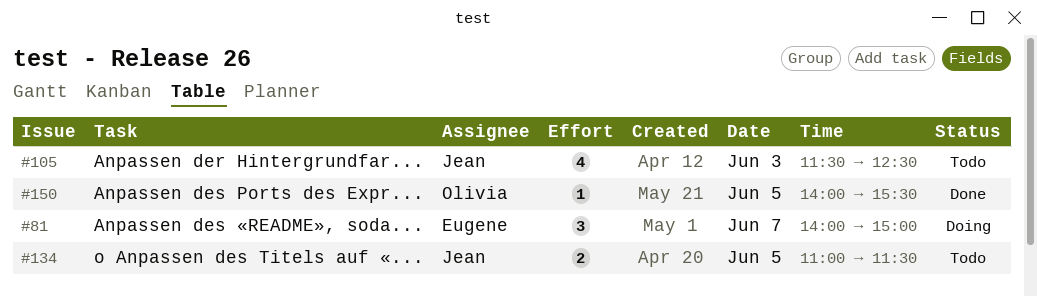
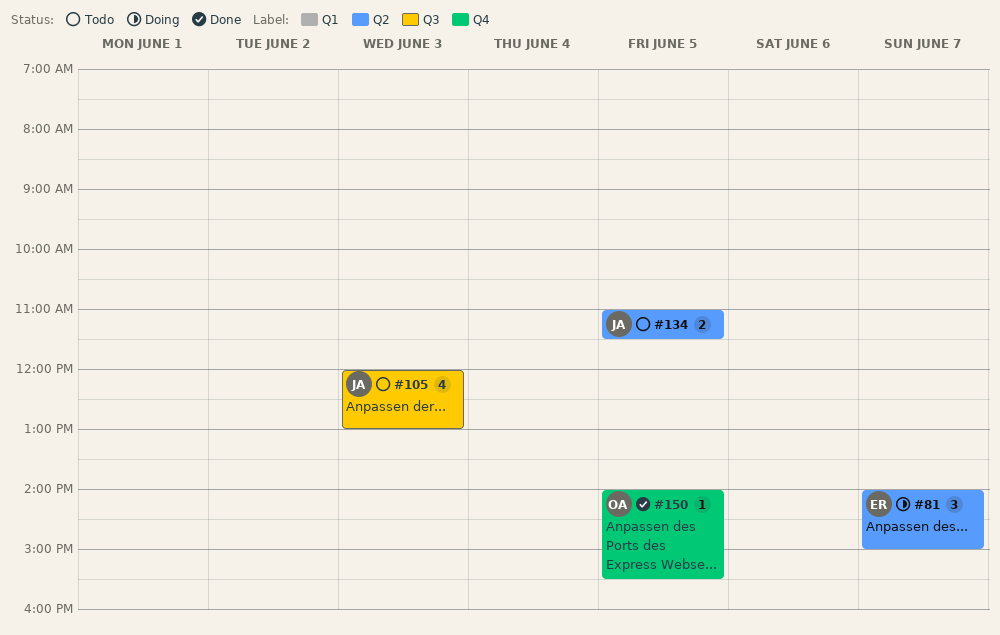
#105, begins: 11:30 -> 12:00
#105, ends: 12:30 -> 13:00

